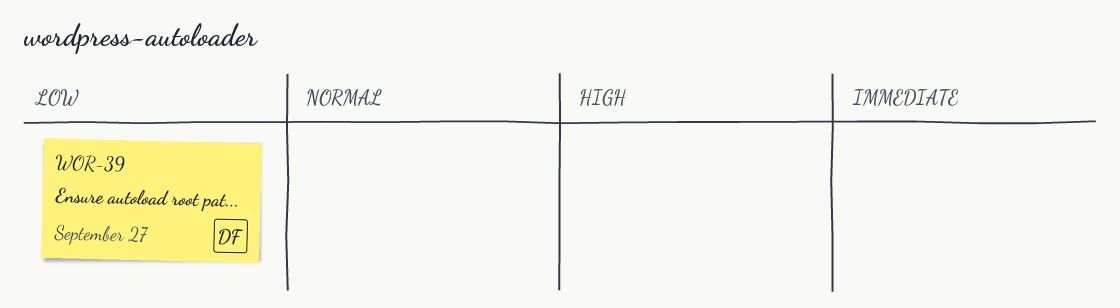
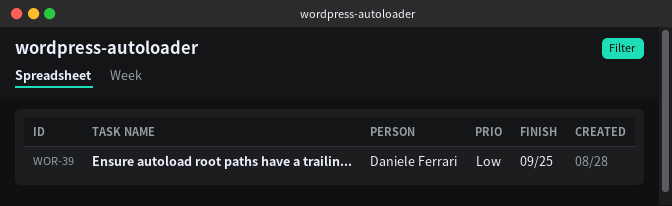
WOR-39, due: Sep 27 -> Sep 25

